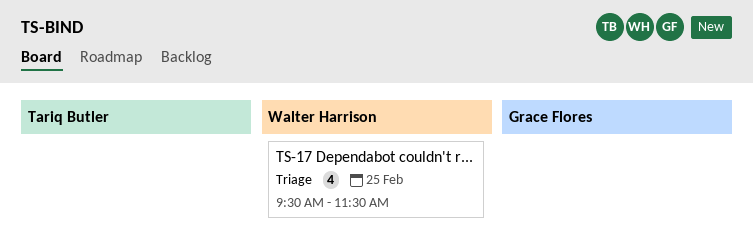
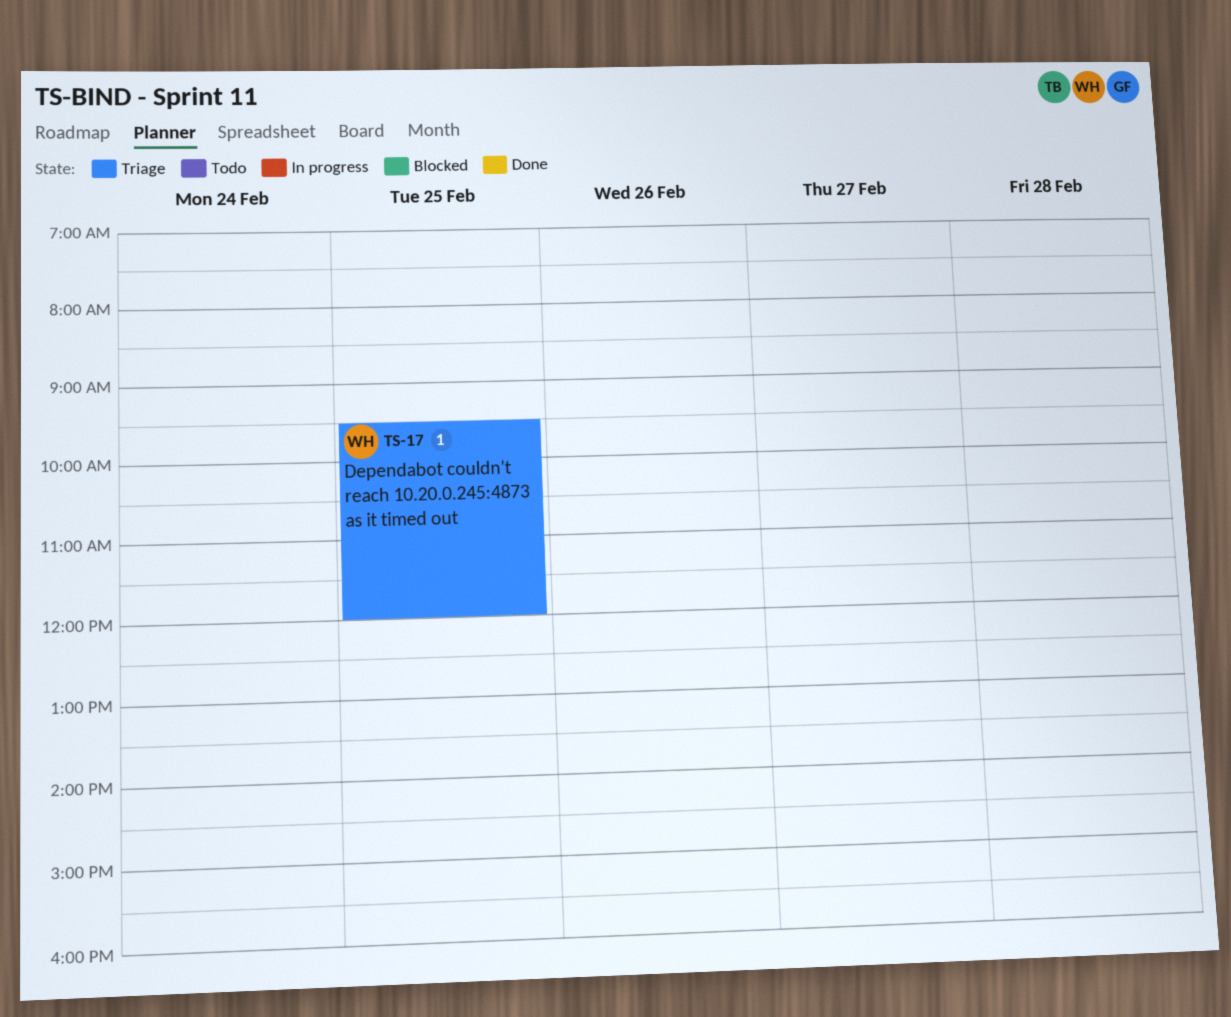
TS-17, estimate: 4 -> 1
TS-17, ends: 11:30 -> 12:00

